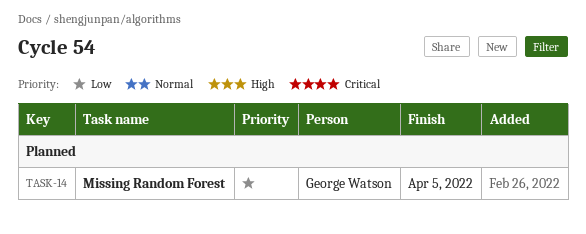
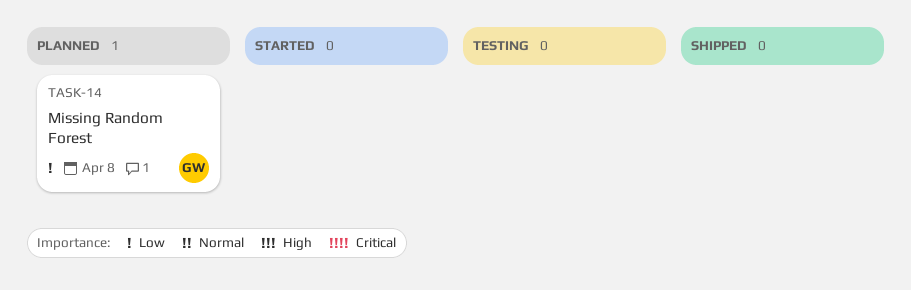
TASK-14, due: Apr 5 -> Apr 8

